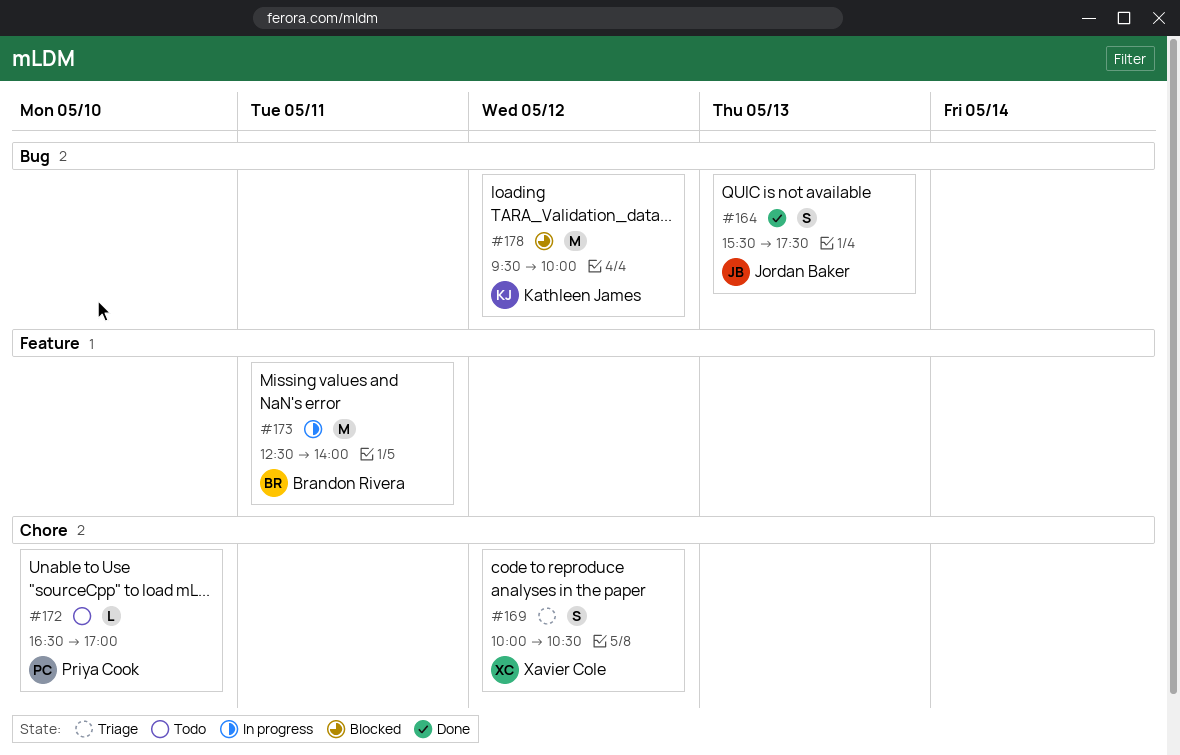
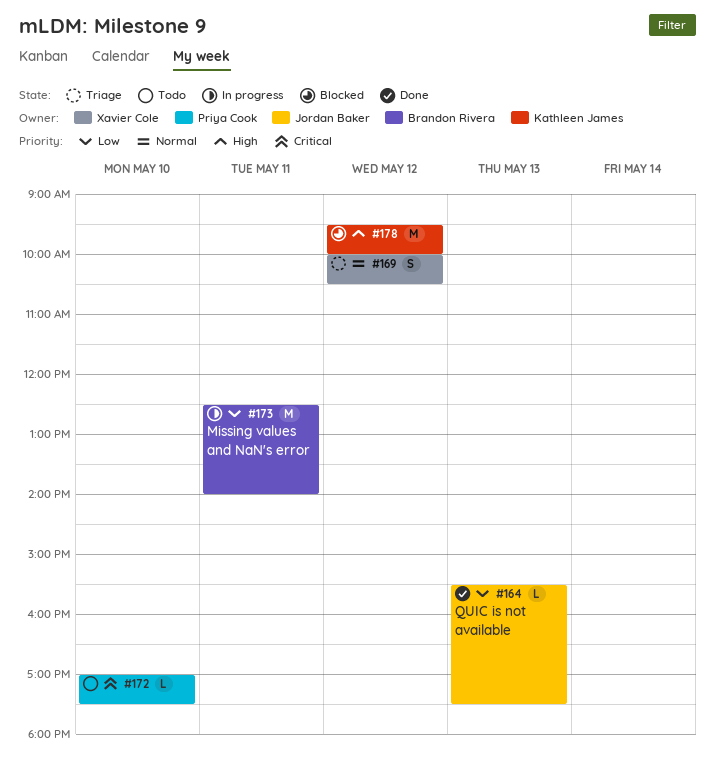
#164, estimate: S -> L
#172, begins: 16:30 -> 17:00
#172, ends: 17:00 -> 17:30

